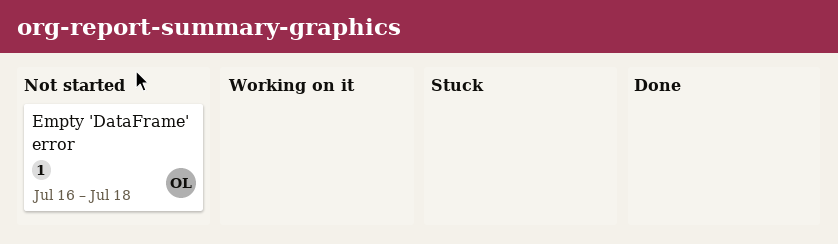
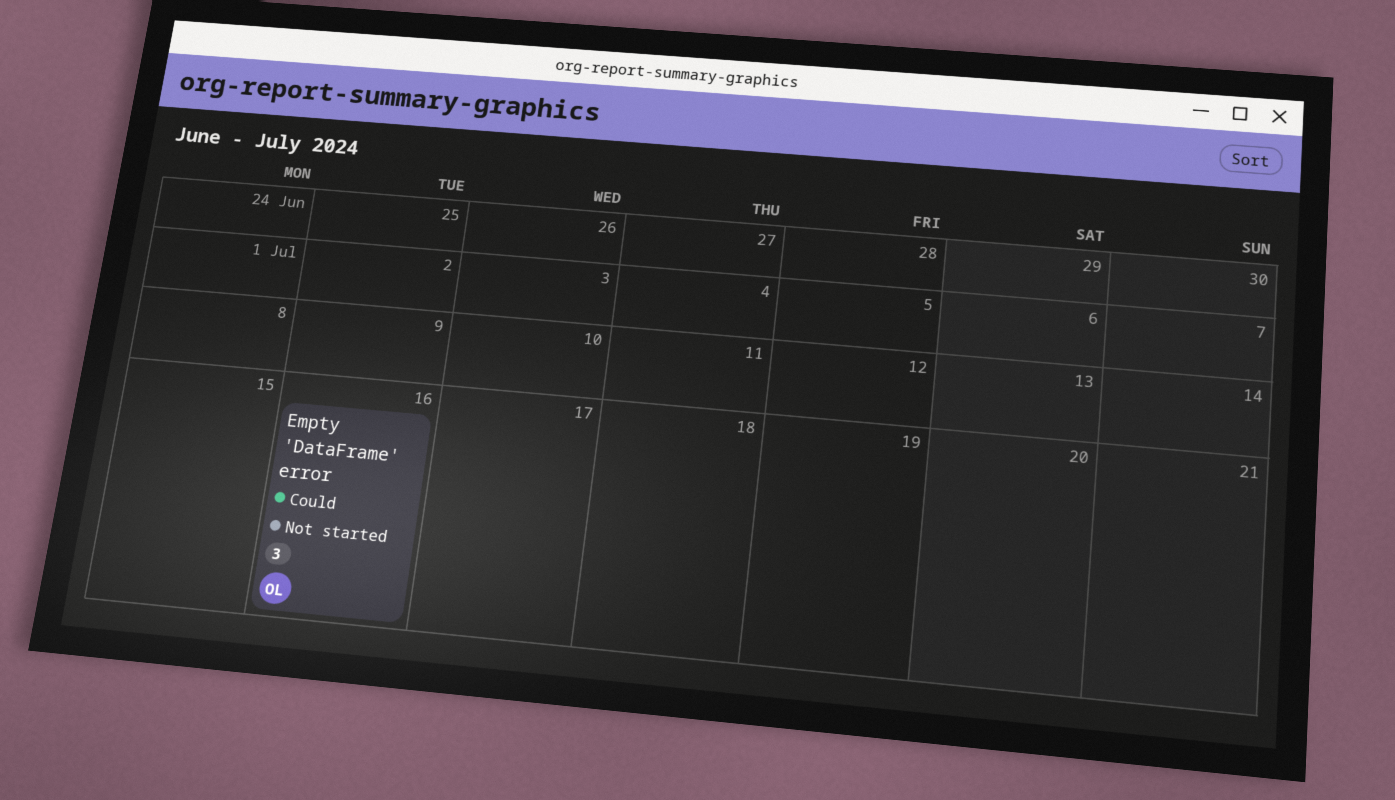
Empty 'DataFrame' error, estimate: 1 -> 3
Empty 'DataFrame' error, due: Jul 18 -> Jul 16

